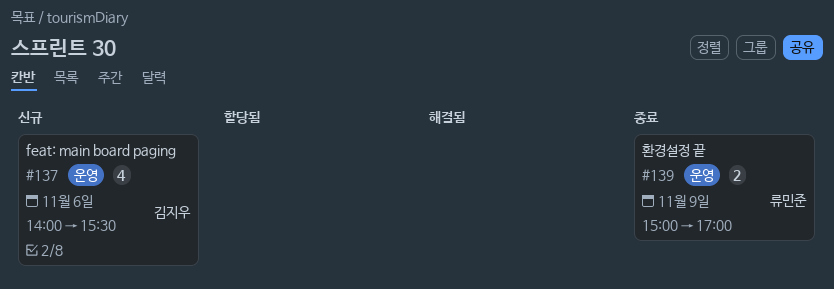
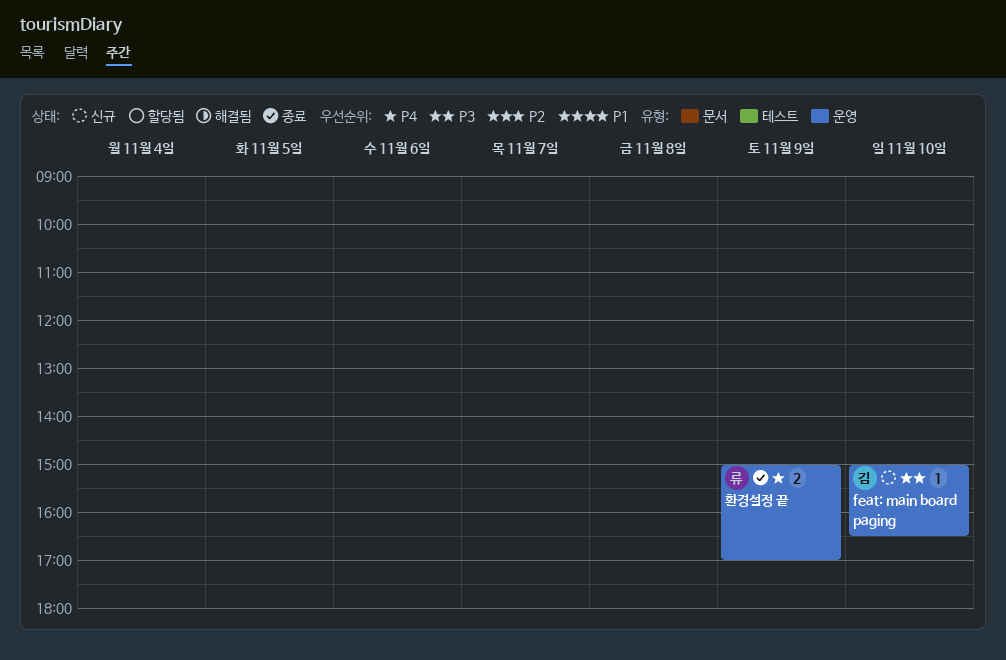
feat: main board paging, estimate: 4 -> 1
feat: main board paging, day: Nov 6 -> Nov 10
feat: main board paging, begins: 14:00 -> 15:00
feat: main board paging, ends: 15:30 -> 16:30

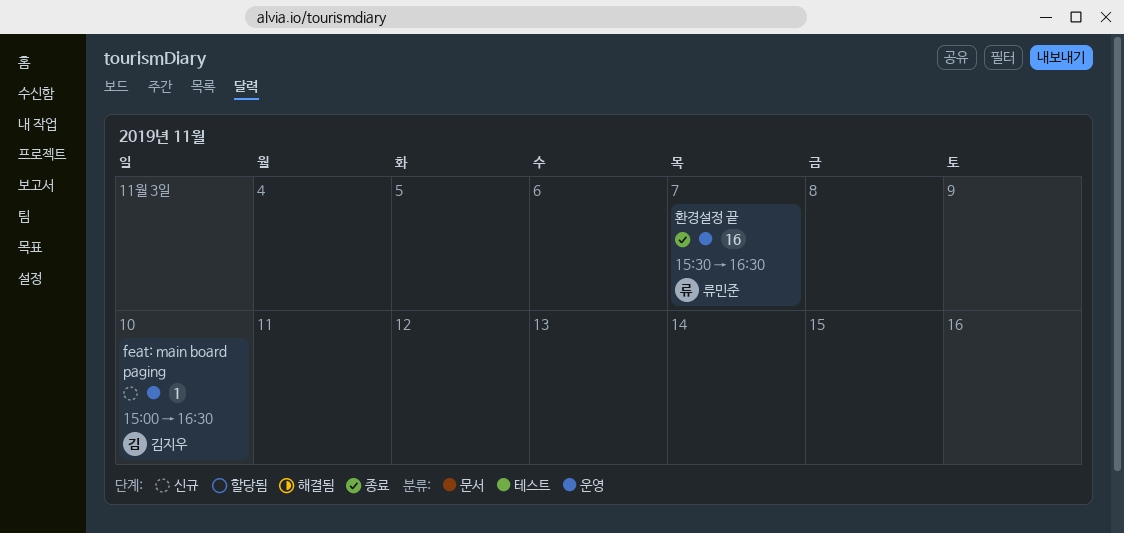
환경설정 끝, estimate: 2 -> 16
환경설정 끝, day: Nov 9 -> Nov 7
환경설정 끝, begins: 15:00 -> 15:30
환경설정 끝, ends: 17:00 -> 16:30

